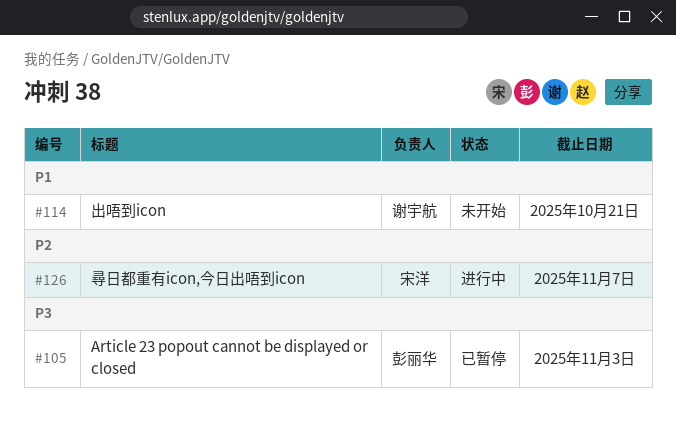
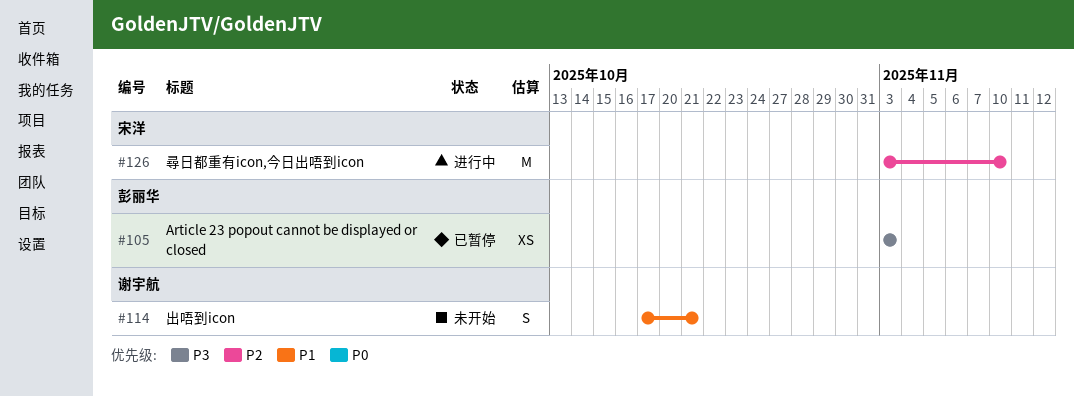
#126, due: Nov 7 -> Nov 10

